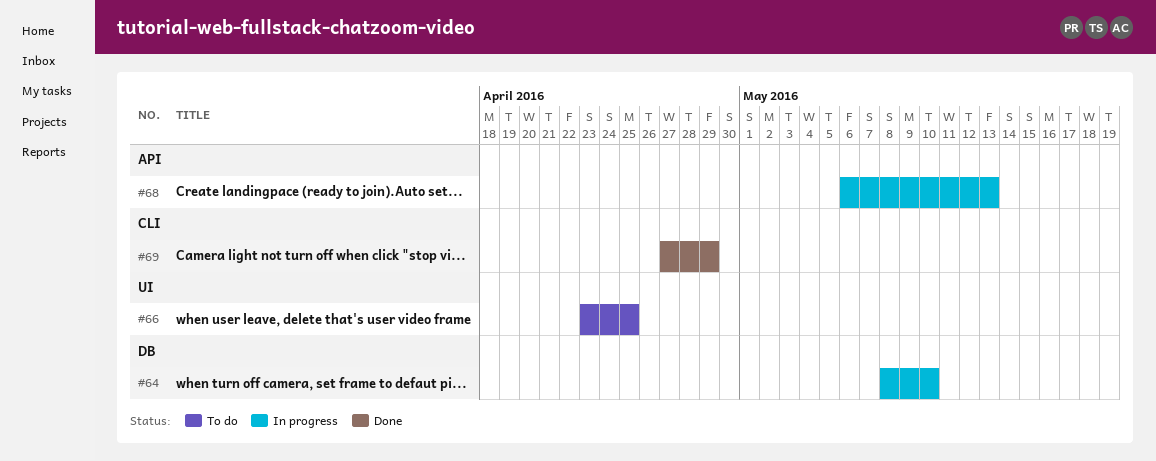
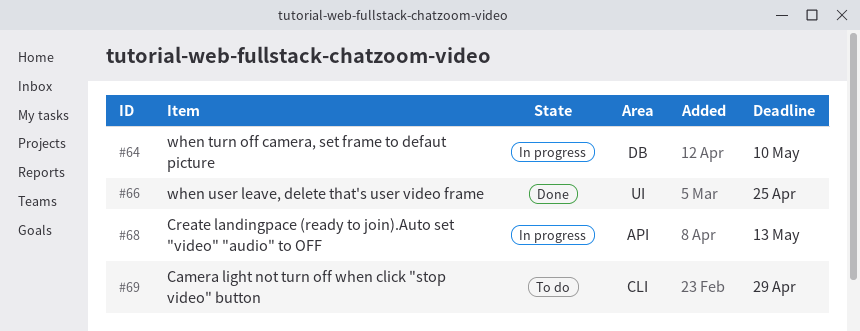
#66, status: To do -> Done
#69, status: Done -> To do

